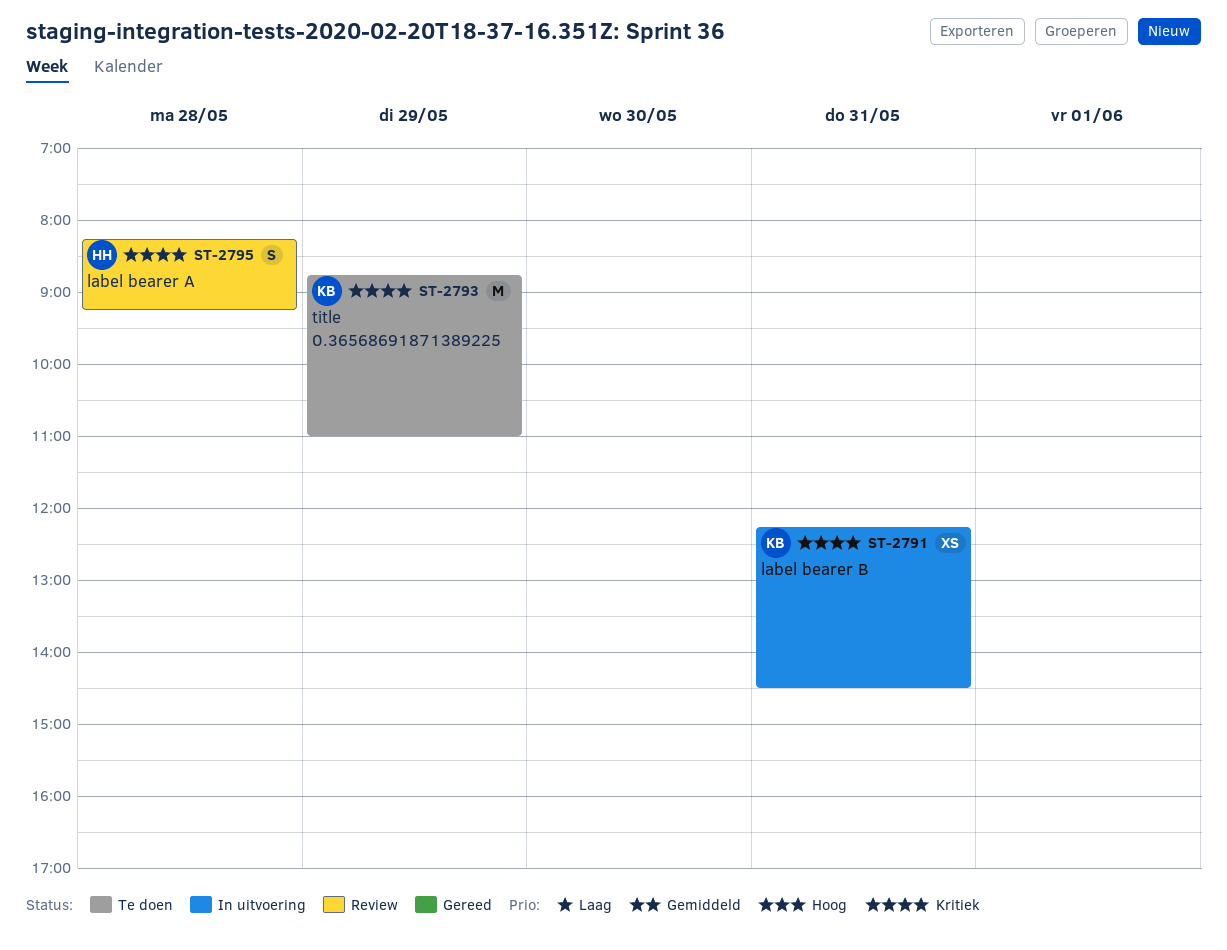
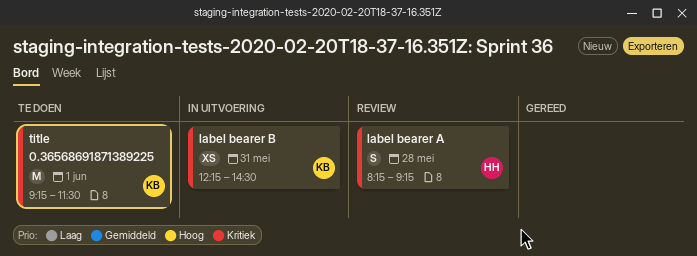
title 0.36568691871389225, day: May 29 -> Jun 1
title 0.36568691871389225, begins: 08:45 -> 09:15
title 0.36568691871389225, ends: 11:00 -> 11:30

